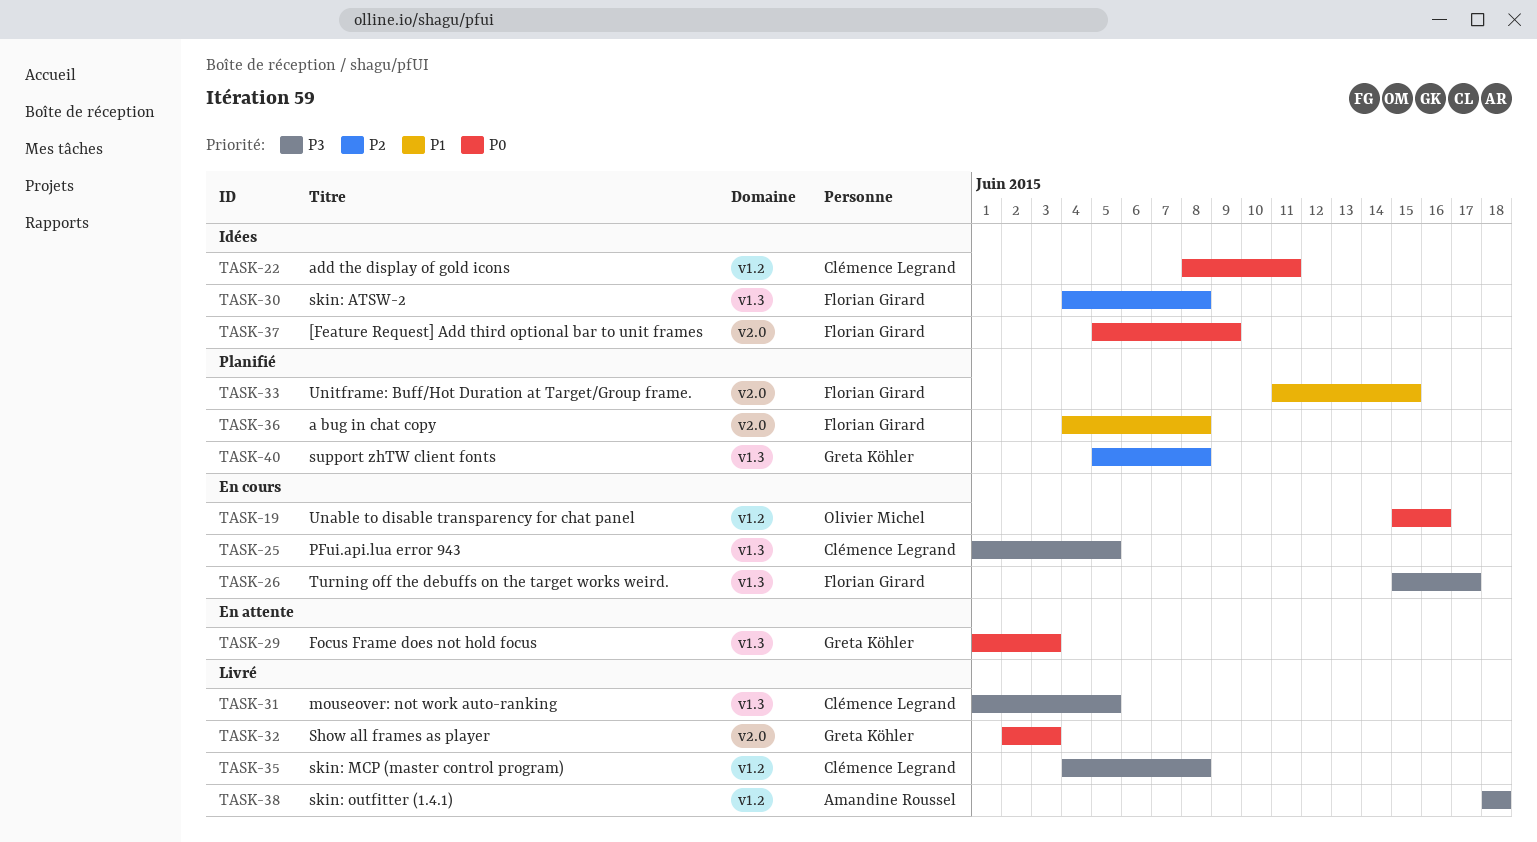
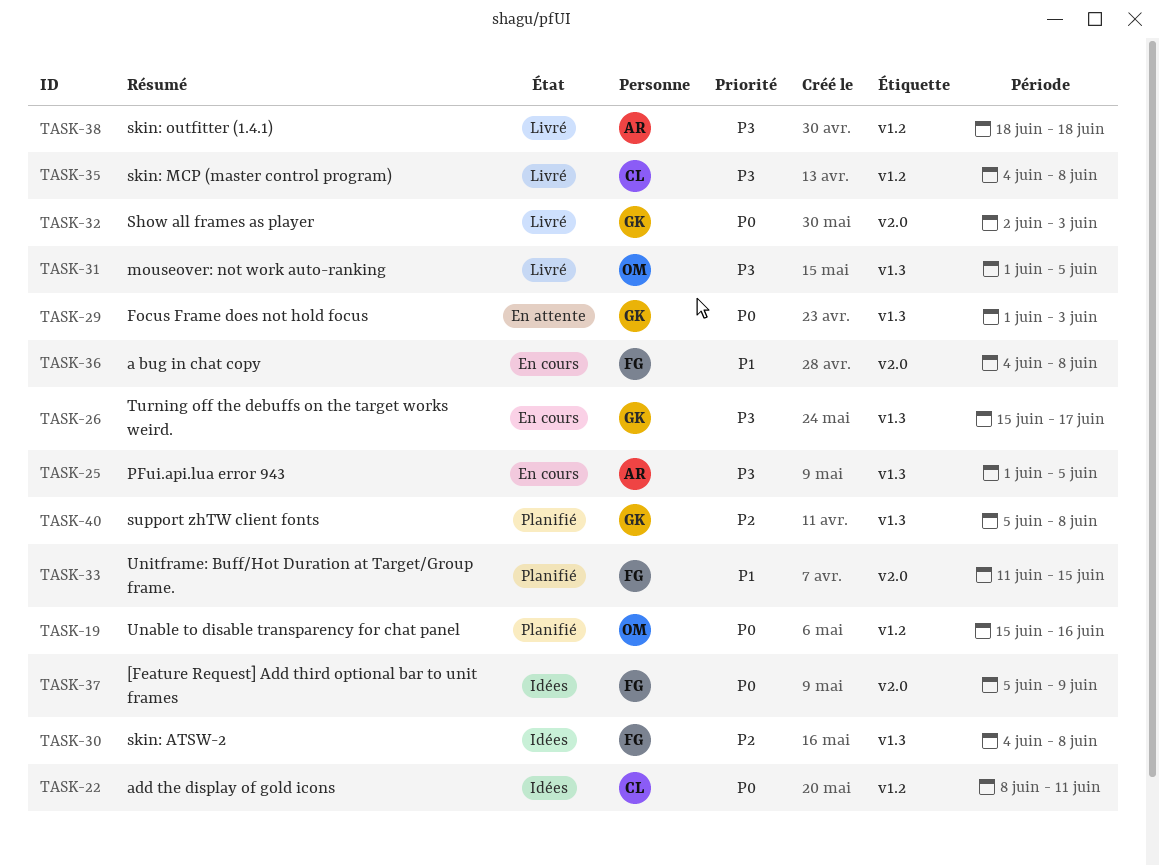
TASK-19, status: En cours -> Planifié
TASK-25, owner: Clémence Legrand -> Amandine Roussel
TASK-26, owner: Florian Girard -> Greta Köhler
TASK-31, owner: Clémence Legrand -> Olivier Michel
TASK-36, status: Planifié -> En cours

